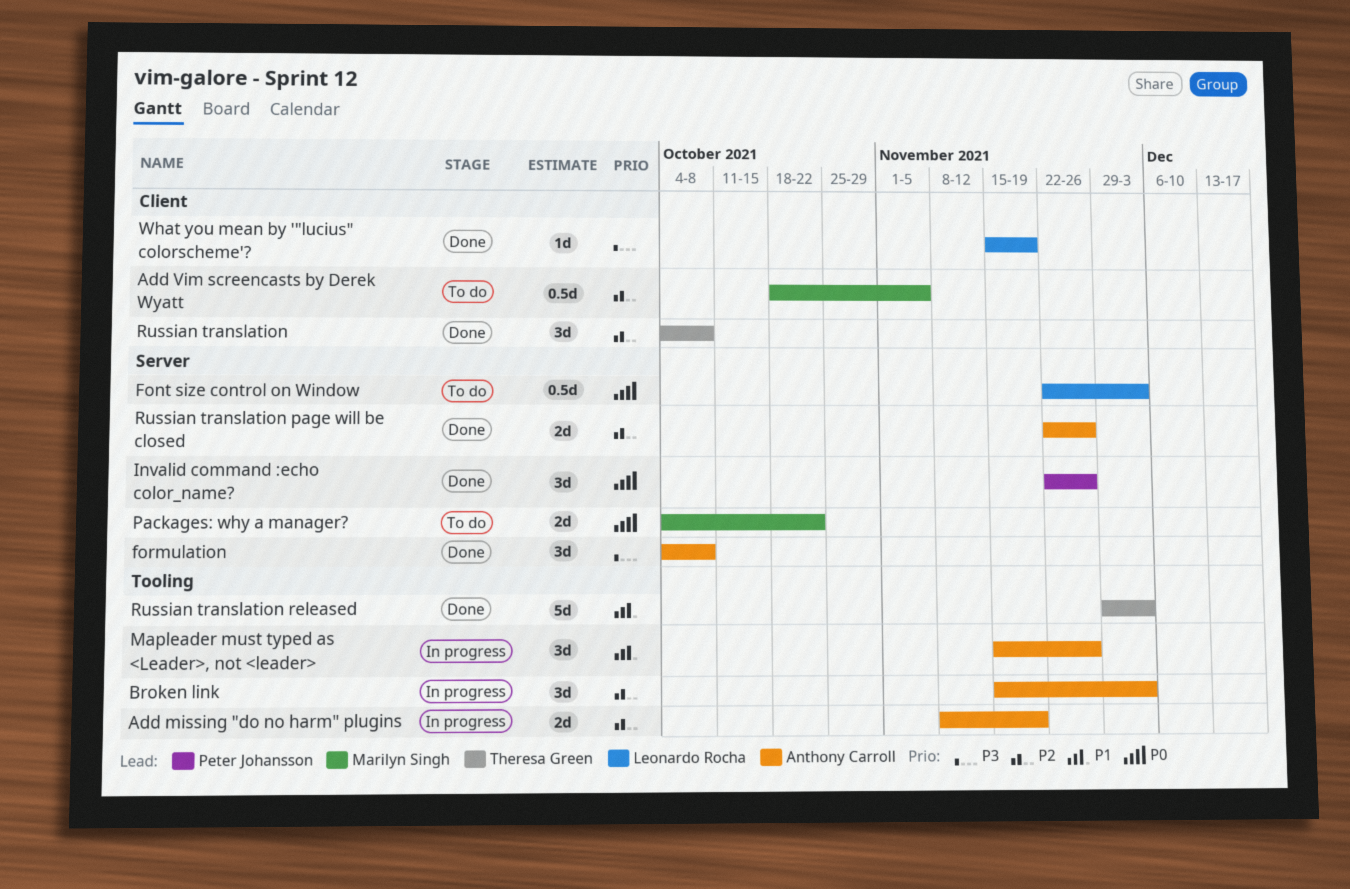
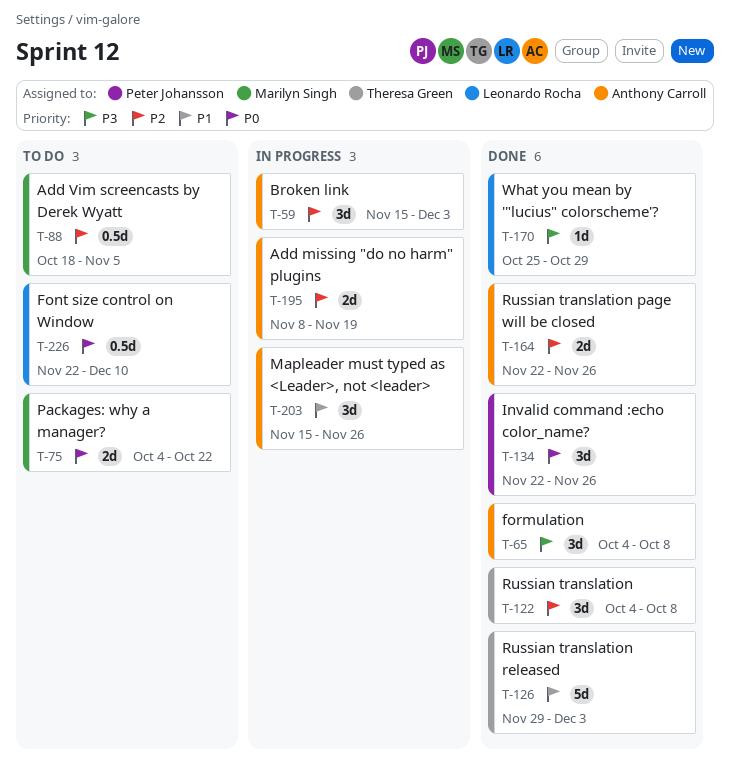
Font size control on Window, due: Dec 3 -> Dec 10
What you mean by '"lucius" colorscheme'?, start: Nov 15 -> Oct 25
What you mean by '"lucius" colorscheme'?, due: Nov 19 -> Oct 29

